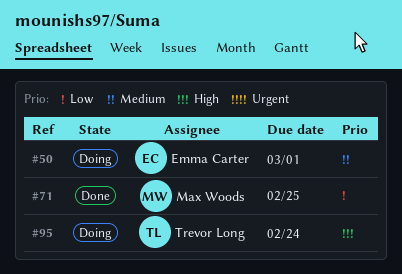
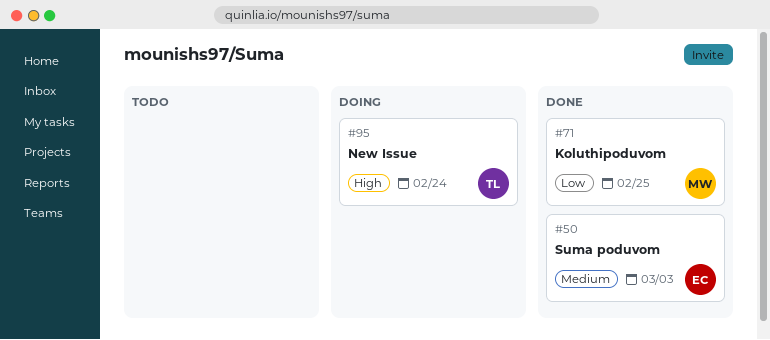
#50, status: Doing -> Done
#50, due: Mar 1 -> Mar 3

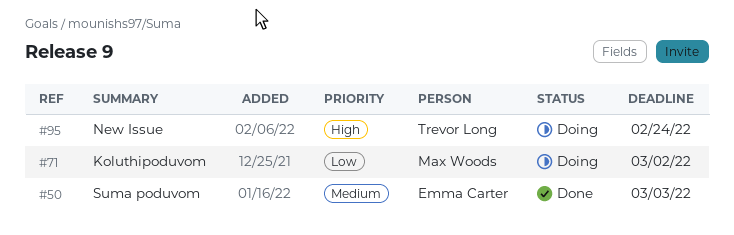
#71, status: Done -> Doing
#71, due: Feb 25 -> Mar 2

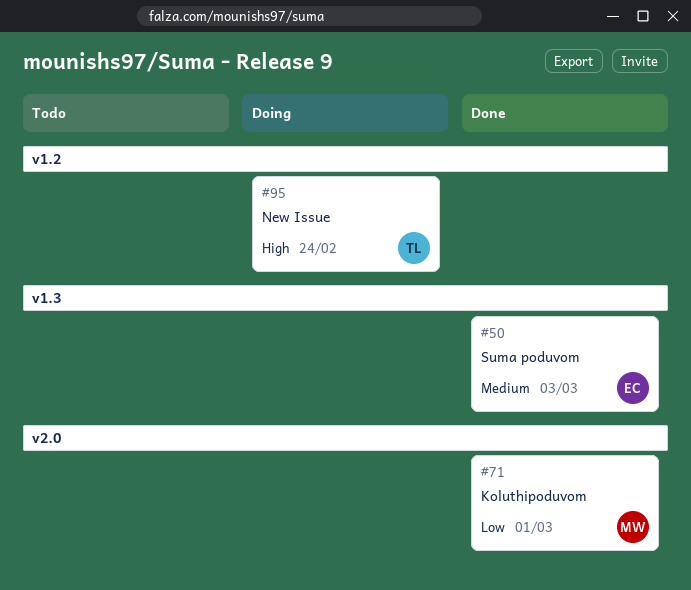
#71, status: Doing -> Done
#71, due: Mar 2 -> Mar 1

